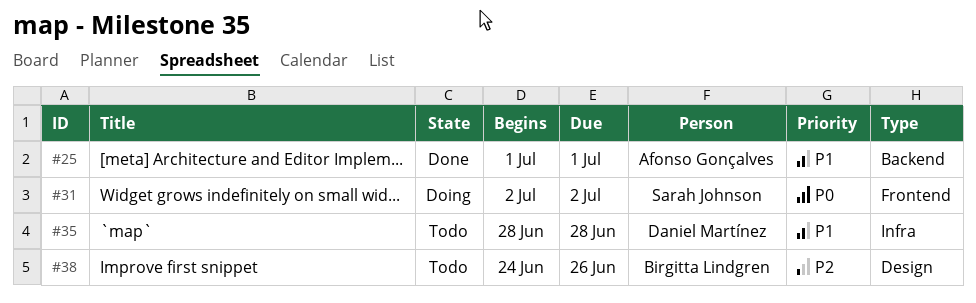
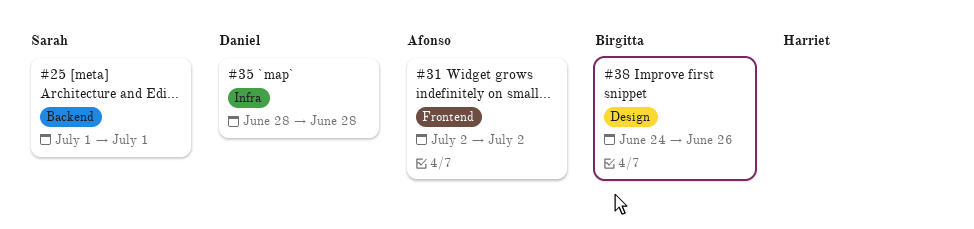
#25, owner: Afonso Gonçalves -> Sarah Johnson
#31, owner: Sarah Johnson -> Afonso Gonçalves

